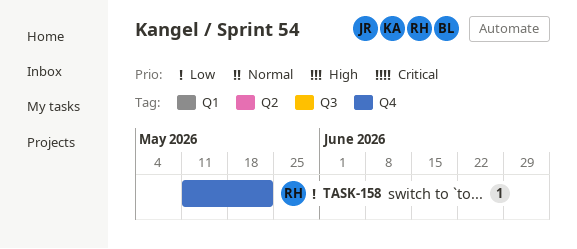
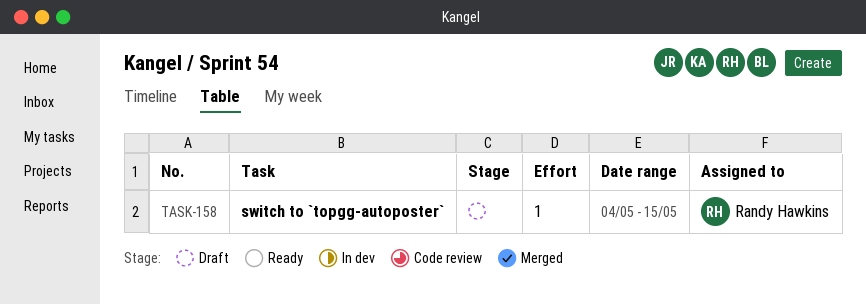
TASK-158, start: May 11 -> May 4
TASK-158, due: May 22 -> May 15

